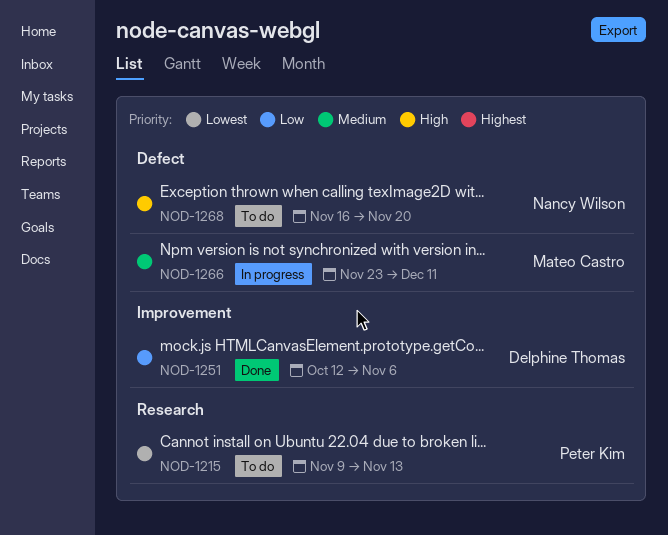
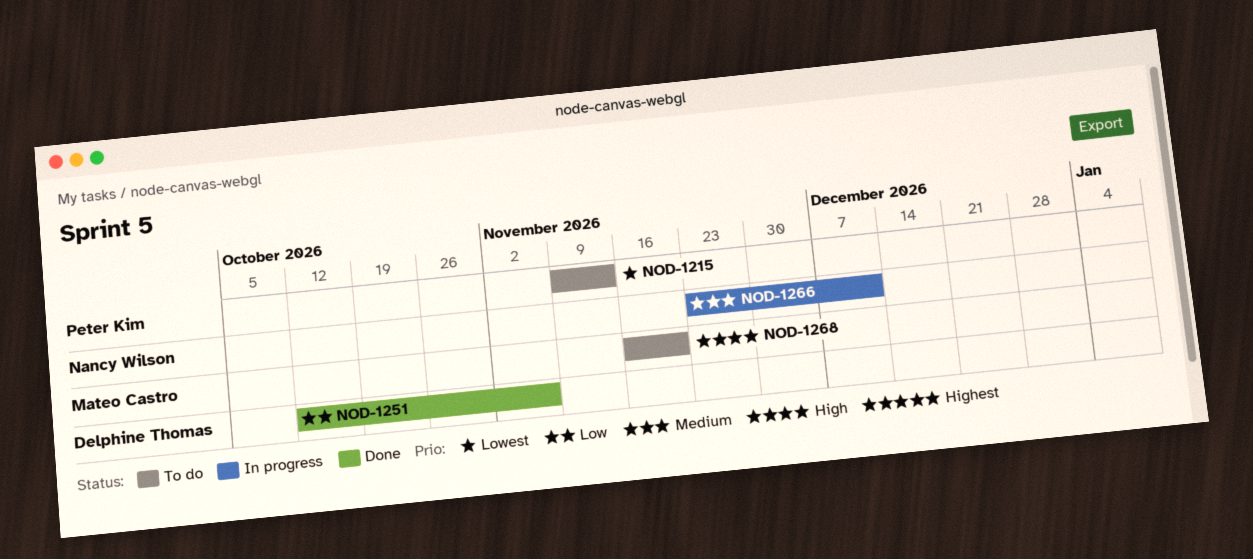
NOD-1266, owner: Mateo Castro -> Nancy Wilson
NOD-1268, owner: Nancy Wilson -> Mateo Castro

